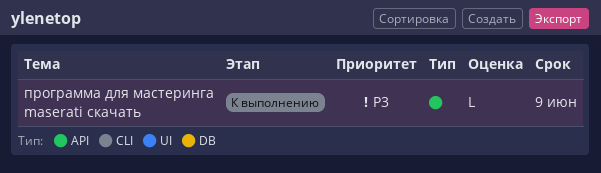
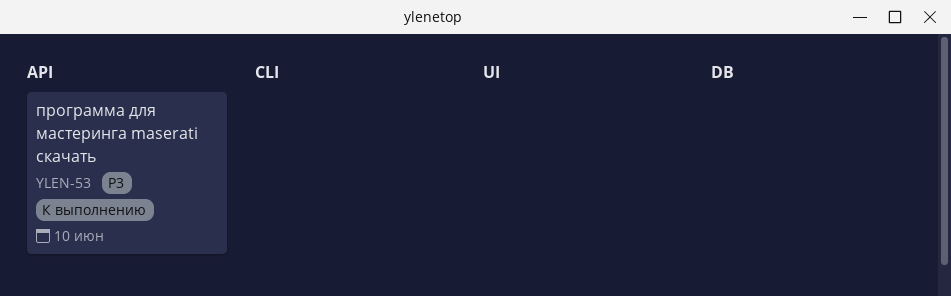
программа для мастеринга maserati скачать, due: Jun 9 -> Jun 10

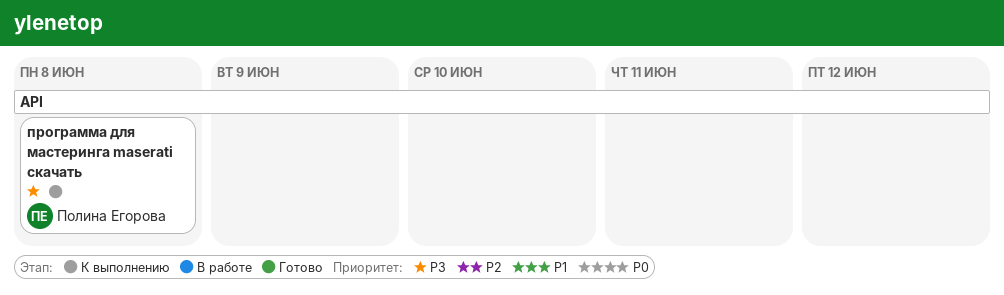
программа для мастеринга maserati скачать, due: Jun 10 -> Jun 8

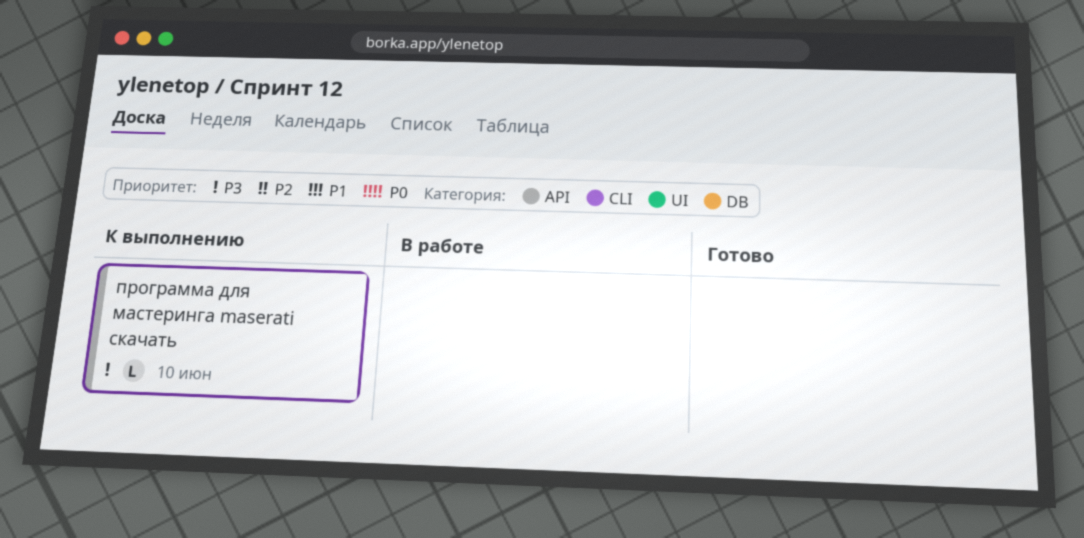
программа для мастеринга maserati скачать, due: Jun 8 -> Jun 10

